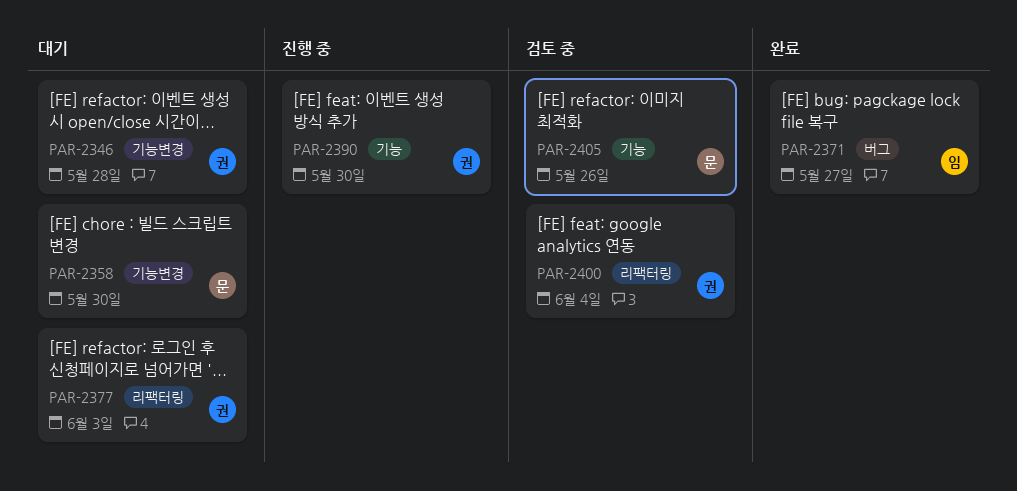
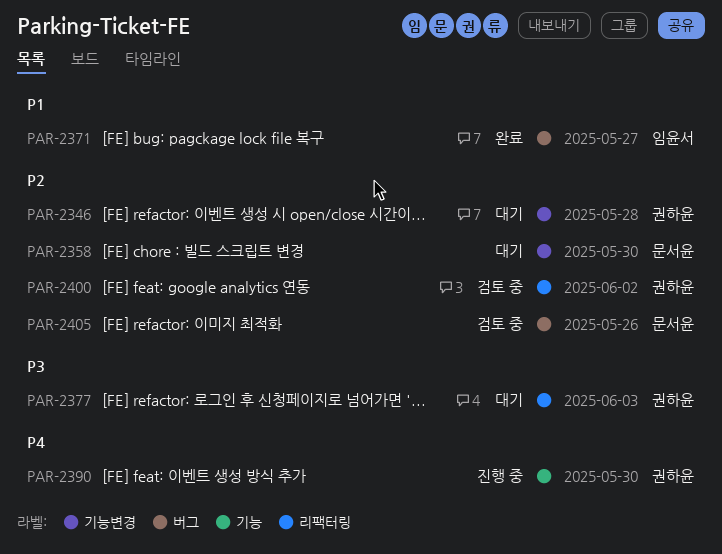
PAR-2400, due: Jun 4 -> Jun 2
PAR-2405, label: 기능 -> 버그

